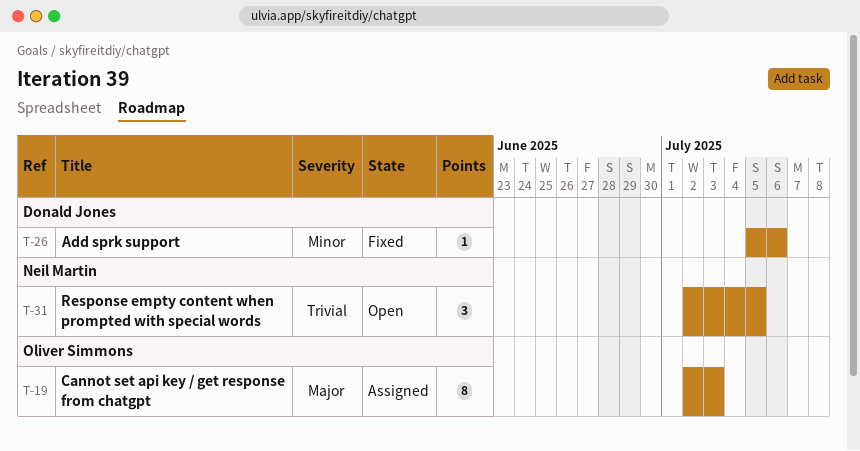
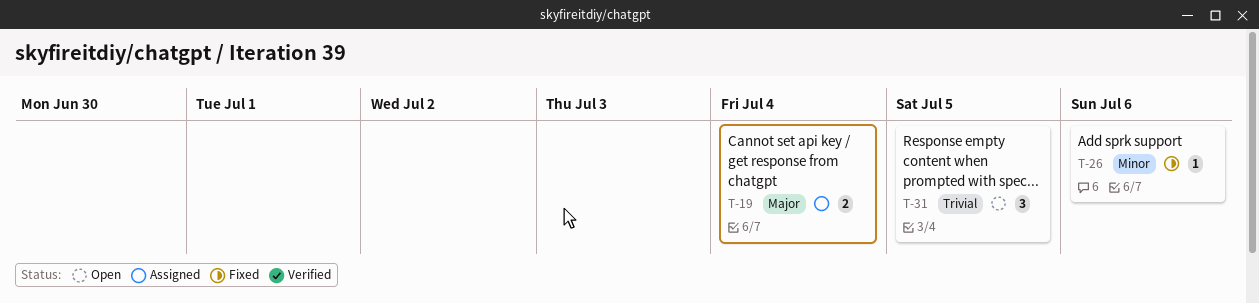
T-19, estimate: 8 -> 2
T-19, due: Jul 3 -> Jul 4

